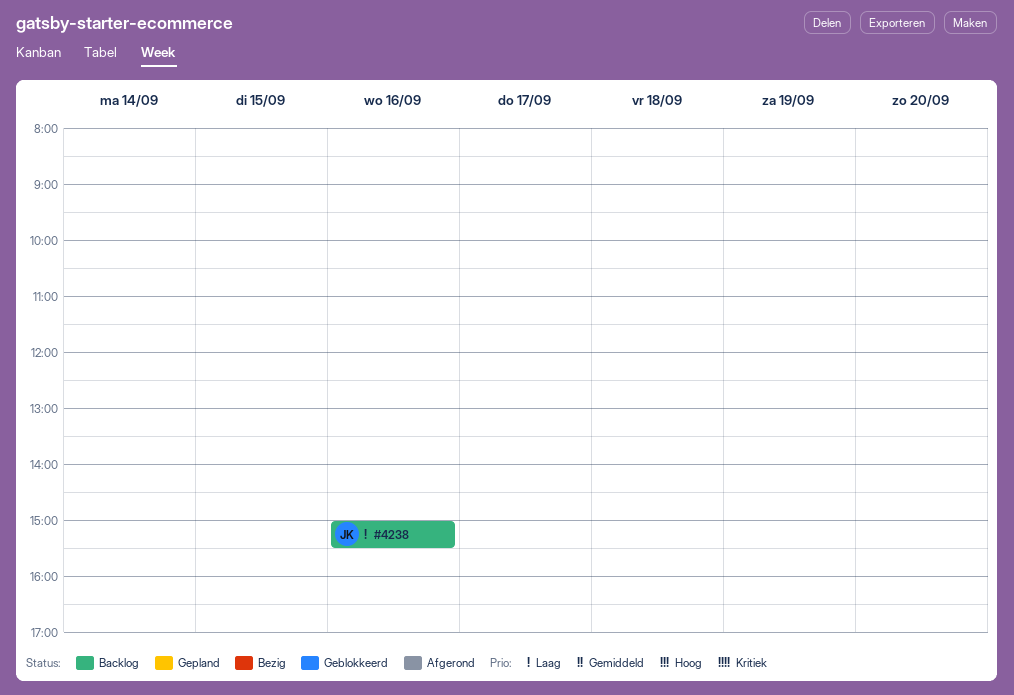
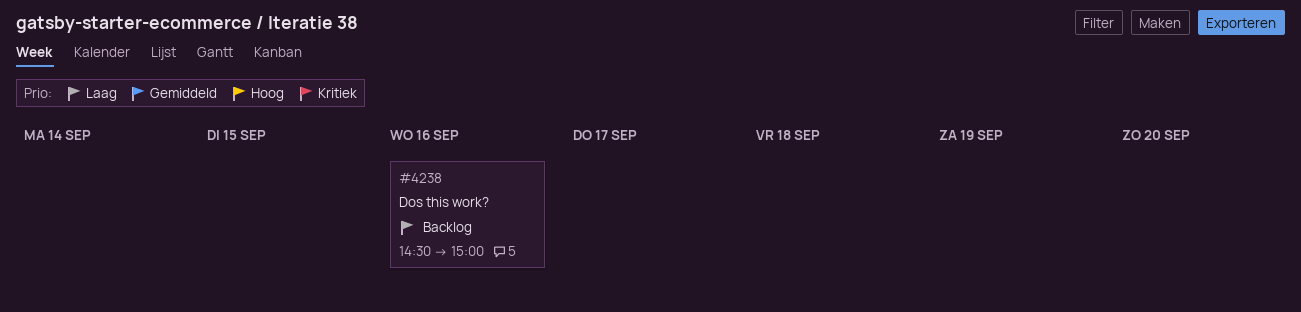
#4238, begins: 15:00 -> 14:30
#4238, ends: 15:30 -> 15:00

